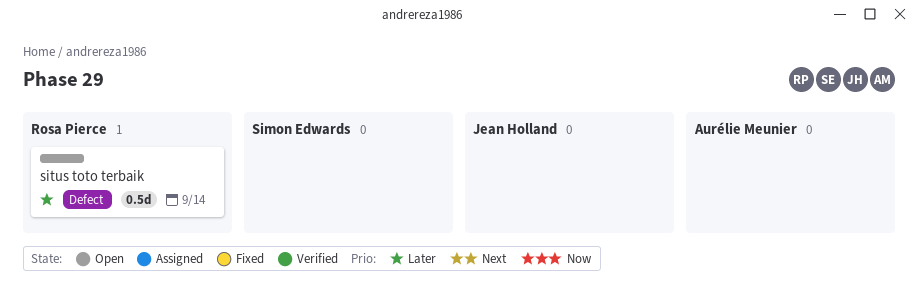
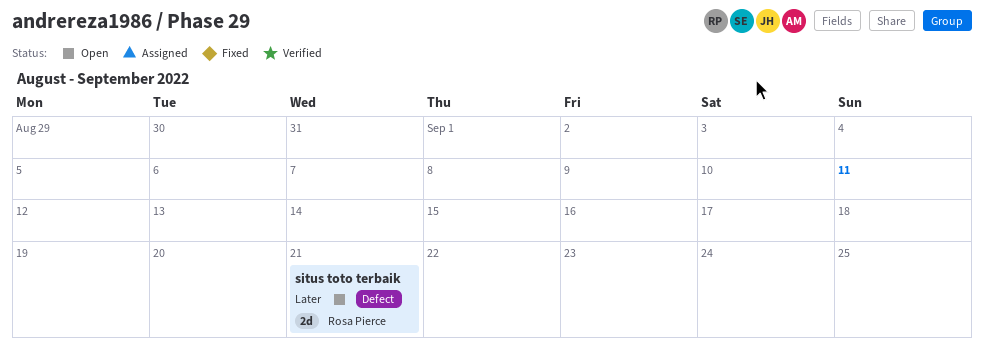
situs toto terbaik, estimate: 0.5d -> 2d
situs toto terbaik, due: Sep 14 -> Sep 21

